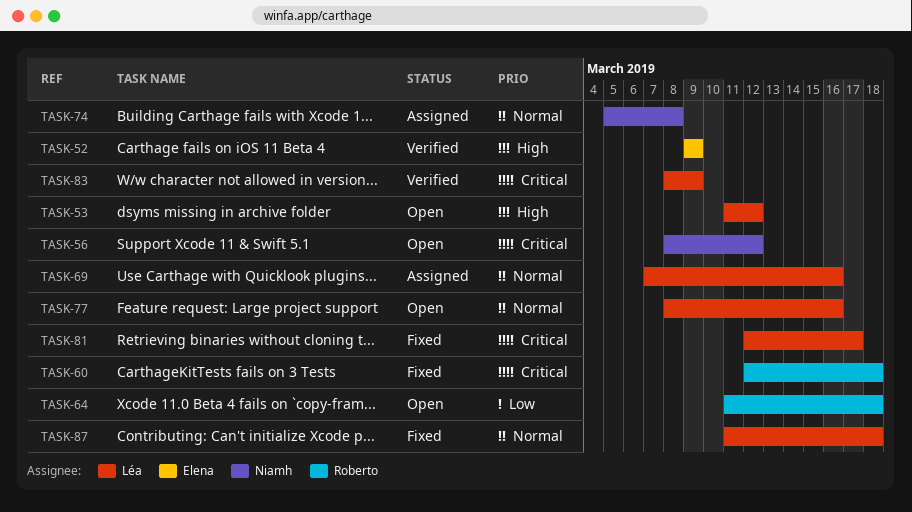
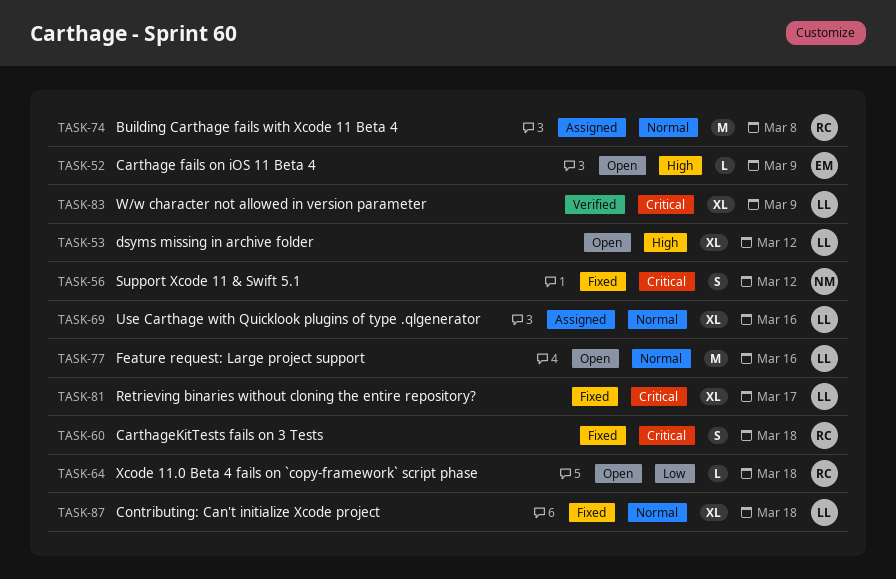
TASK-52, status: Verified -> Open
TASK-56, status: Open -> Fixed
TASK-74, owner: Niamh -> Roberto

